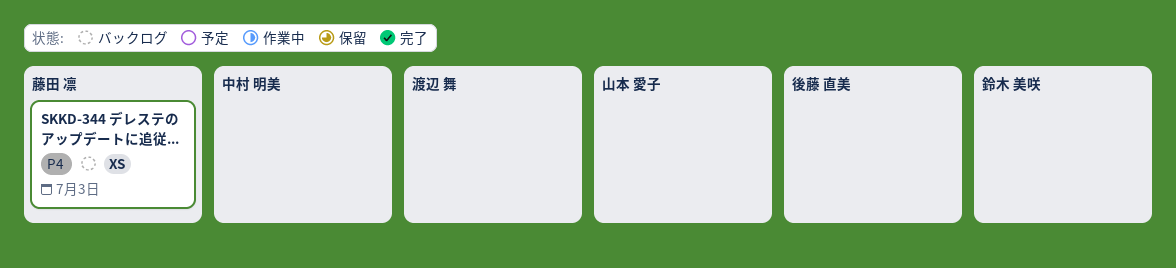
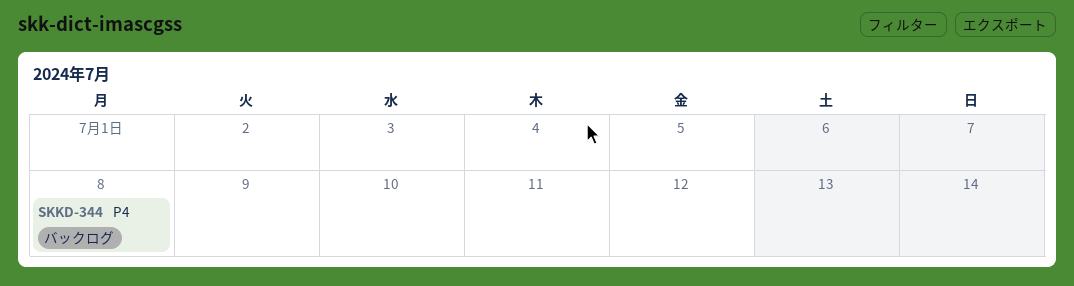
SKKD-344, due: Jul 3 -> Jul 8

